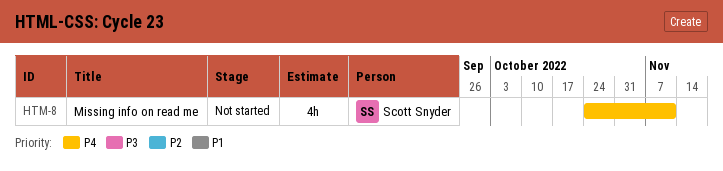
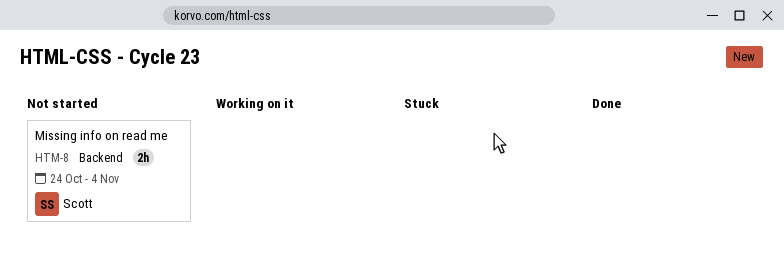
HTM-8, estimate: 4h -> 2h
HTM-8, due: Nov 11 -> Nov 4

